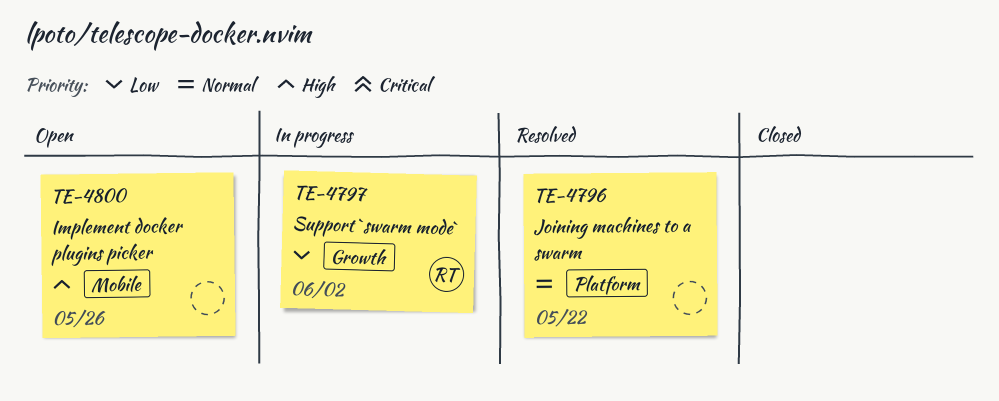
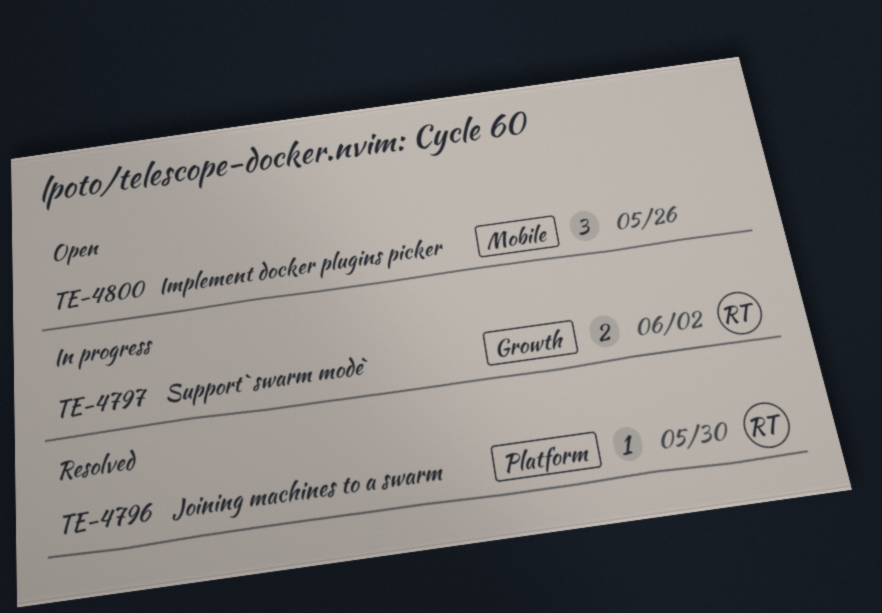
TE-4796, owner: none -> RT
TE-4796, due: May 22 -> May 30

